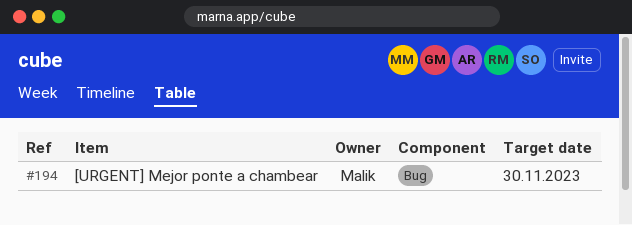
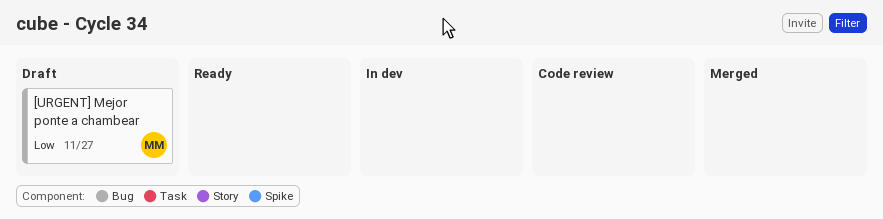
[URGENT] Mejor ponte a chambear, due: Nov 30 -> Nov 27

